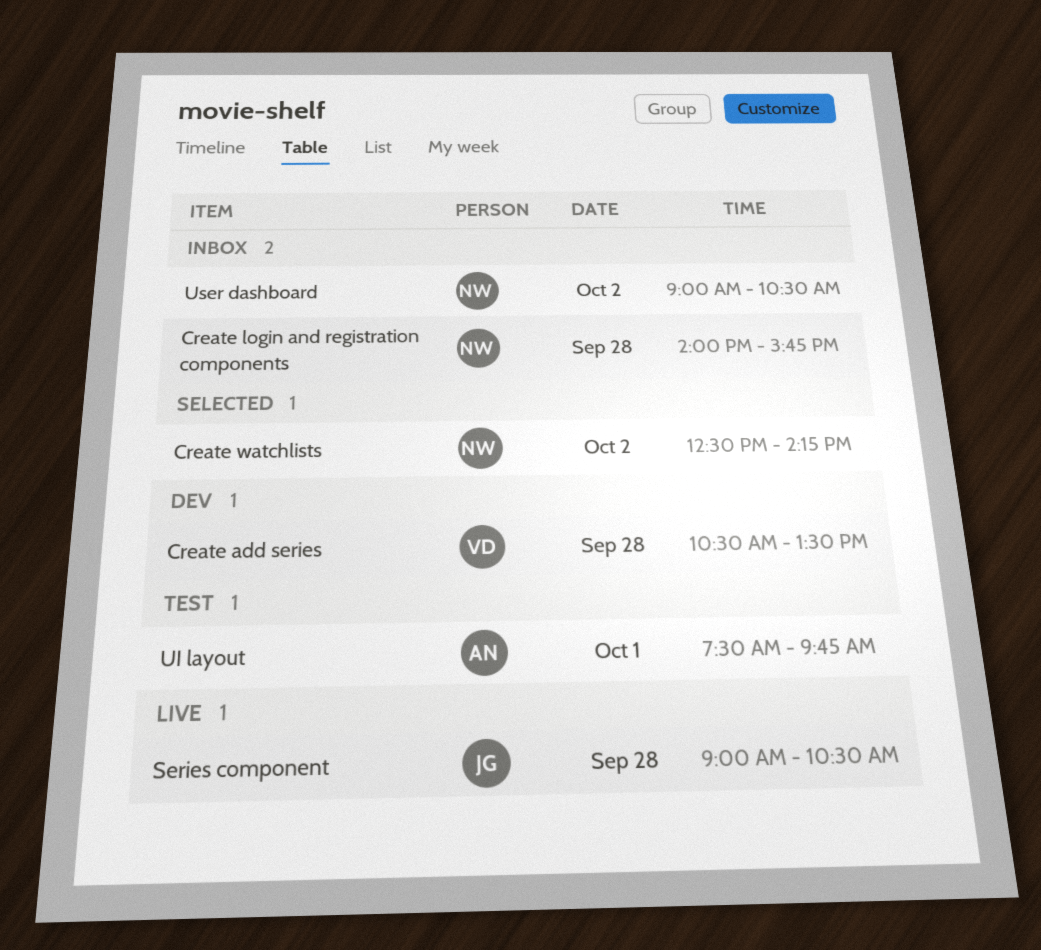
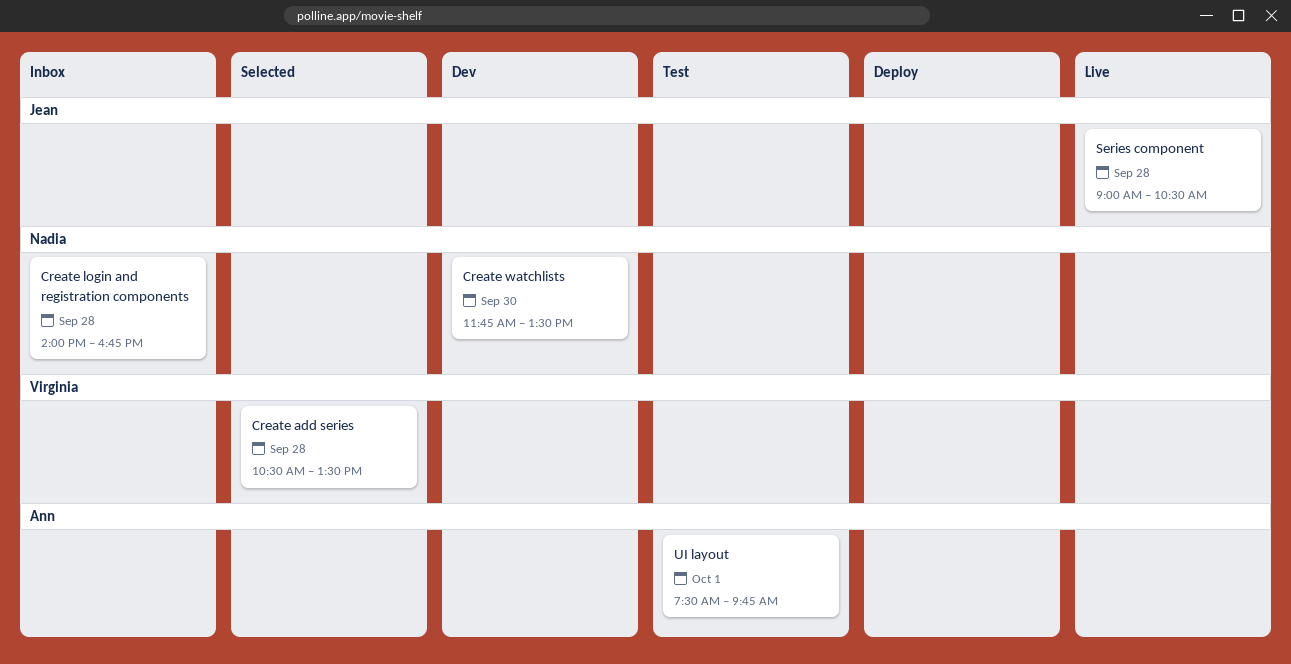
Create add series, status: Dev -> Selected
Create login and registration components, ends: 15:45 -> 16:45
Create watchlists, status: Selected -> Dev
Create watchlists, day: Oct 2 -> Sep 30
Create watchlists, begins: 12:30 -> 11:45
Create watchlists, ends: 14:15 -> 13:30
User dashboard: present -> none

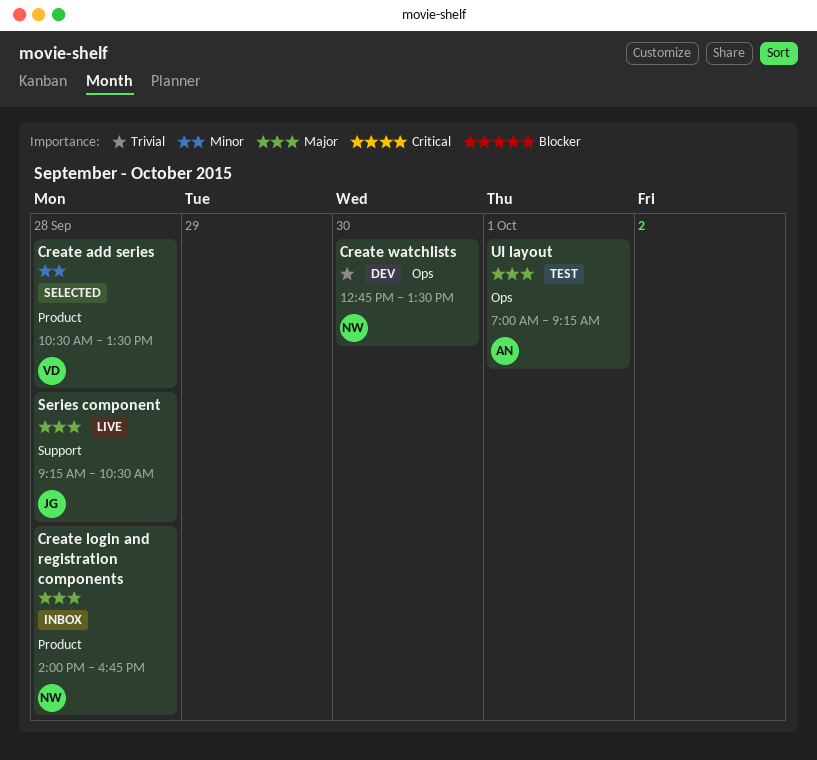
Create watchlists, begins: 11:45 -> 12:45
Series component, begins: 09:00 -> 09:15
UI layout, begins: 07:30 -> 07:00
UI layout, ends: 09:45 -> 09:15

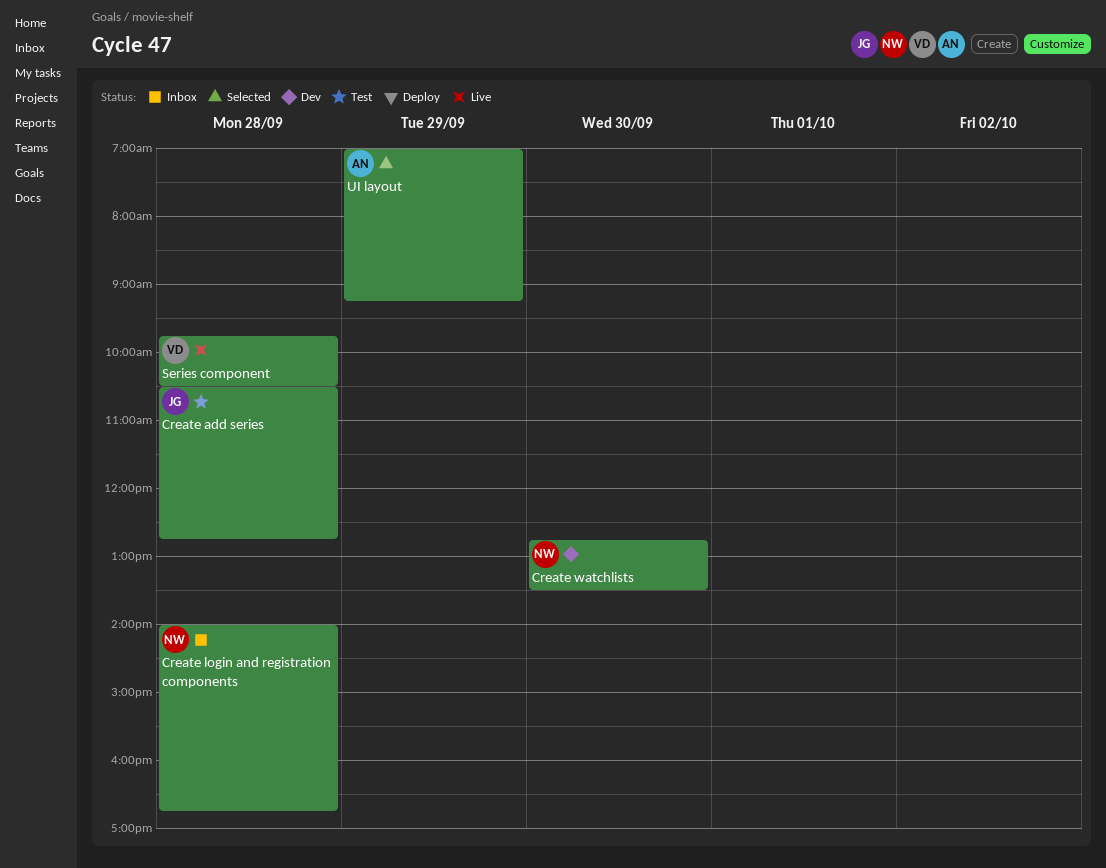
Create add series, status: Selected -> Test
Create add series, owner: VD -> JG
Create add series, ends: 13:30 -> 12:45
Series component, owner: JG -> VD
Series component, begins: 09:15 -> 09:45
UI layout, status: Test -> Selected
UI layout, day: Oct 1 -> Sep 29

